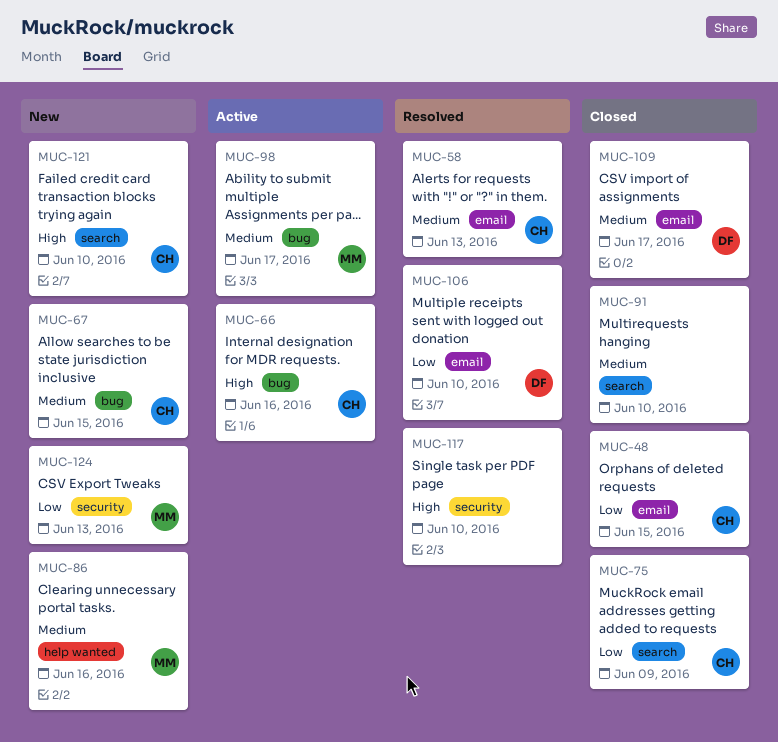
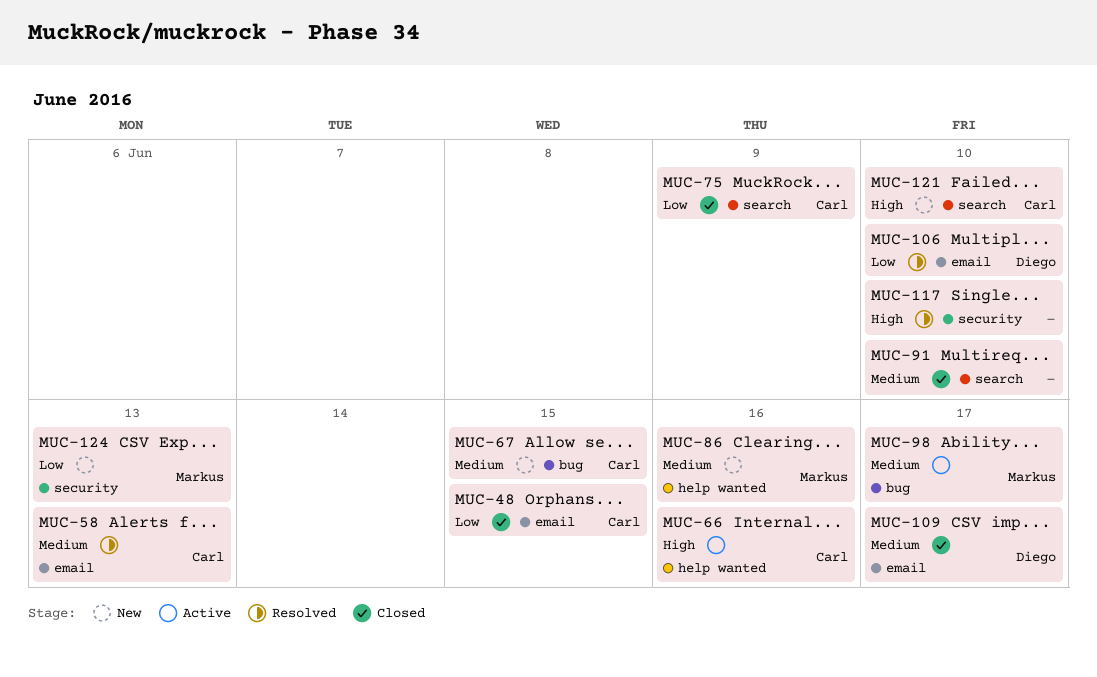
MUC-66, label: bug -> help wanted

